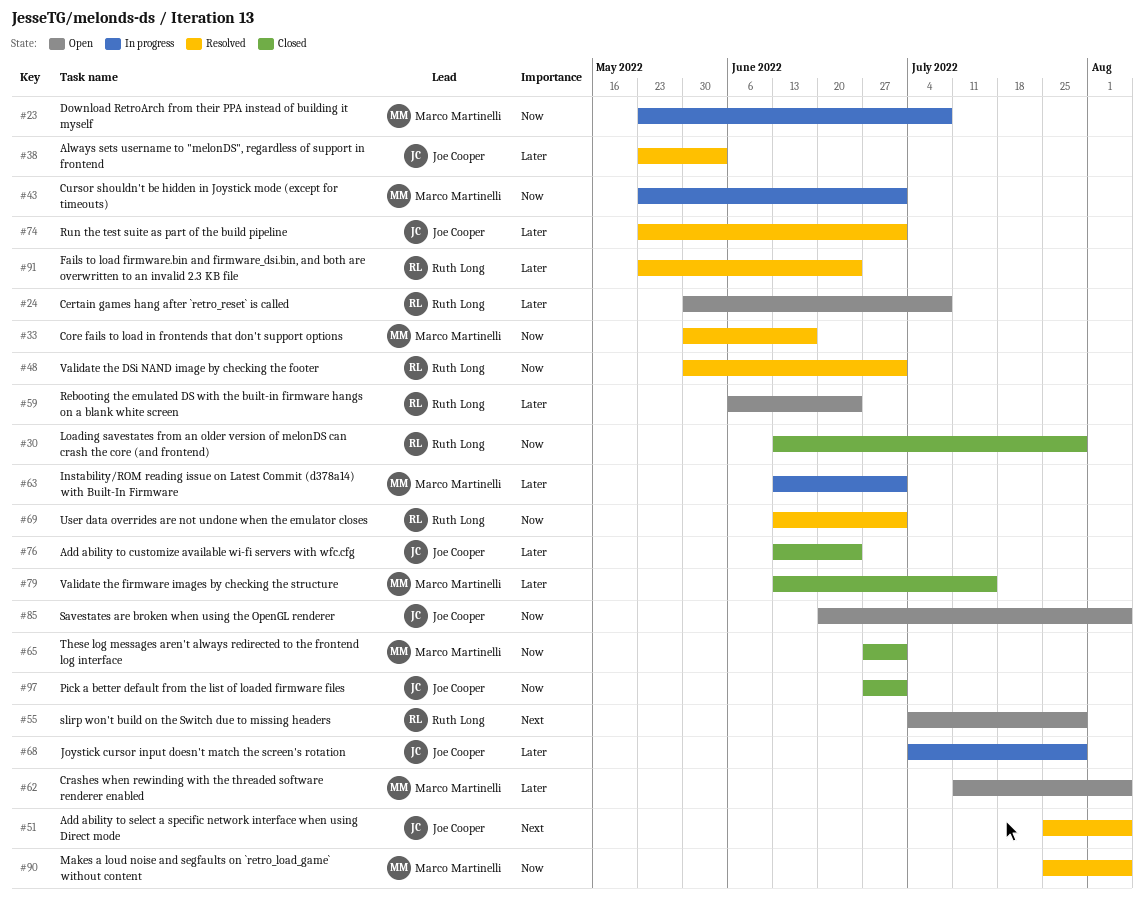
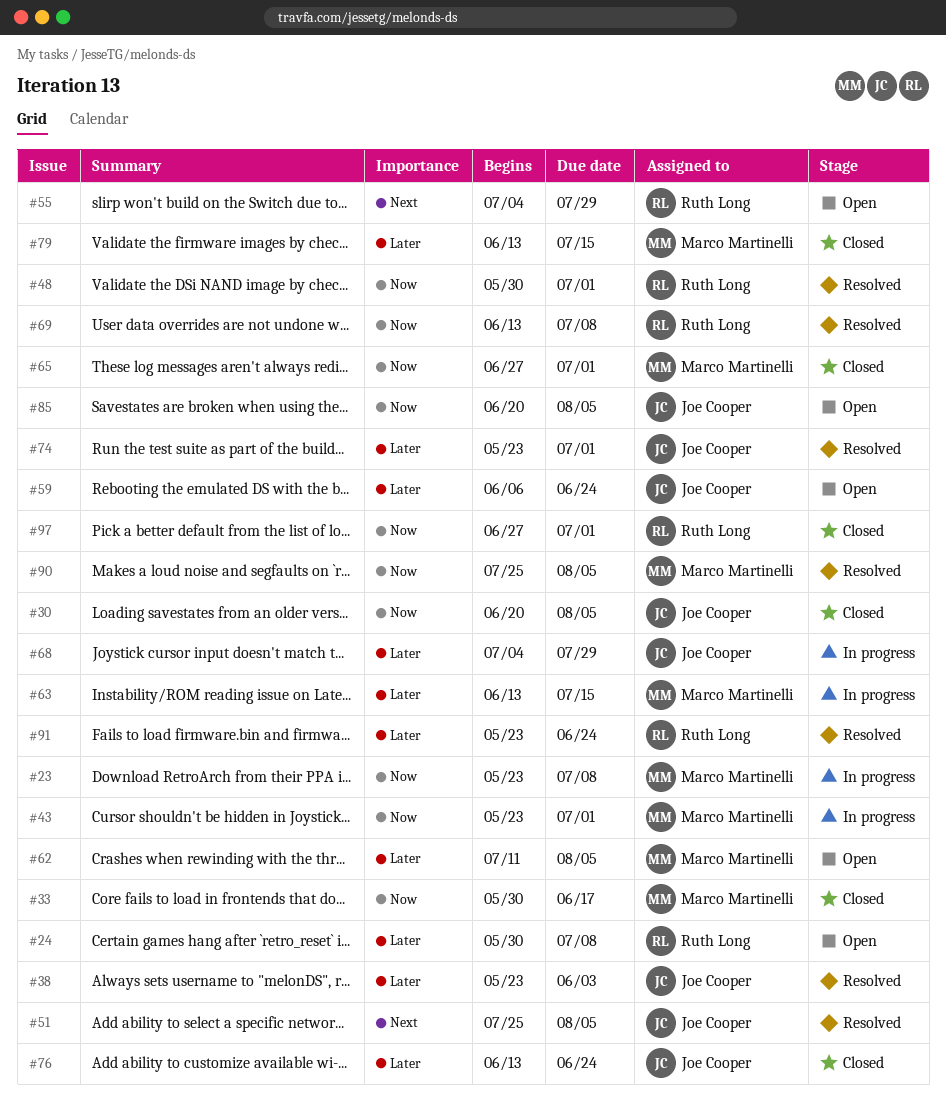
#30, owner: Ruth Long -> Joe Cooper
#30, start: Jun 13 -> Jun 20
#30, due: Jul 29 -> Aug 5
#33, status: Resolved -> Closed
#59, owner: Ruth Long -> Joe Cooper
#63, due: Jul 1 -> Jul 15
#69, due: Jul 1 -> Jul 8
#97, owner: Joe Cooper -> Ruth Long

